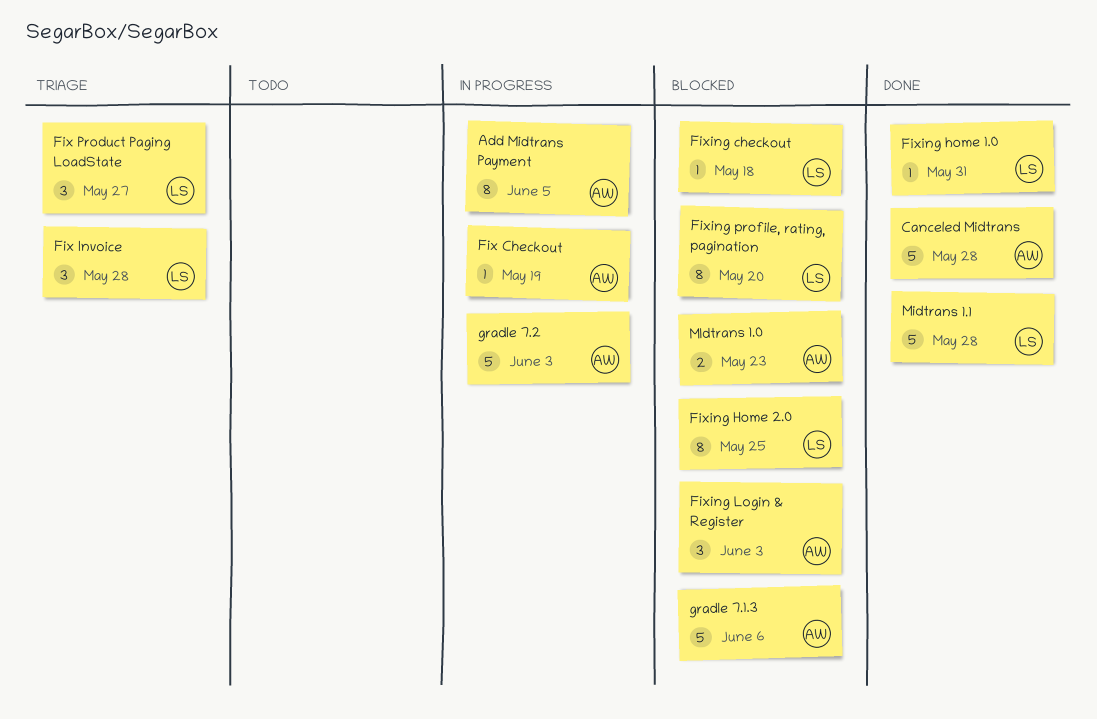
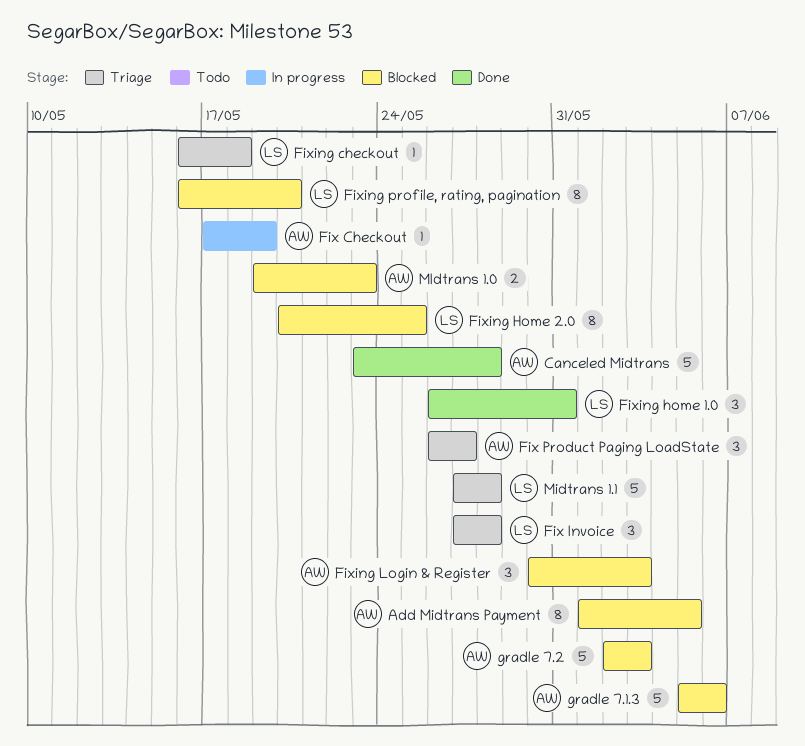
Add Midtrans Payment, status: In progress -> Blocked
Fix Product Paging LoadState, owner: LS -> AW
Fixing checkout, status: Blocked -> Triage
Fixing home 1.0, estimate: 1 -> 3
gradle 7.2, status: In progress -> Blocked
Midtrans 1.1, status: Done -> Triage

